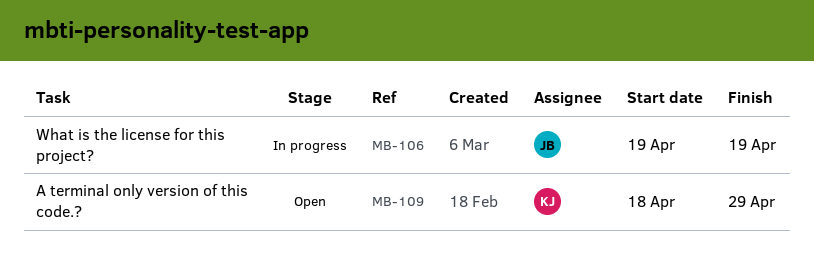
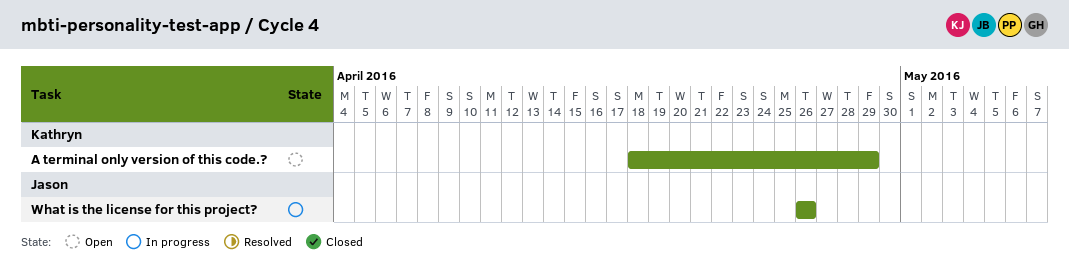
What is the license for this project?, start: Apr 19 -> Apr 26
What is the license for this project?, due: Apr 19 -> Apr 26

